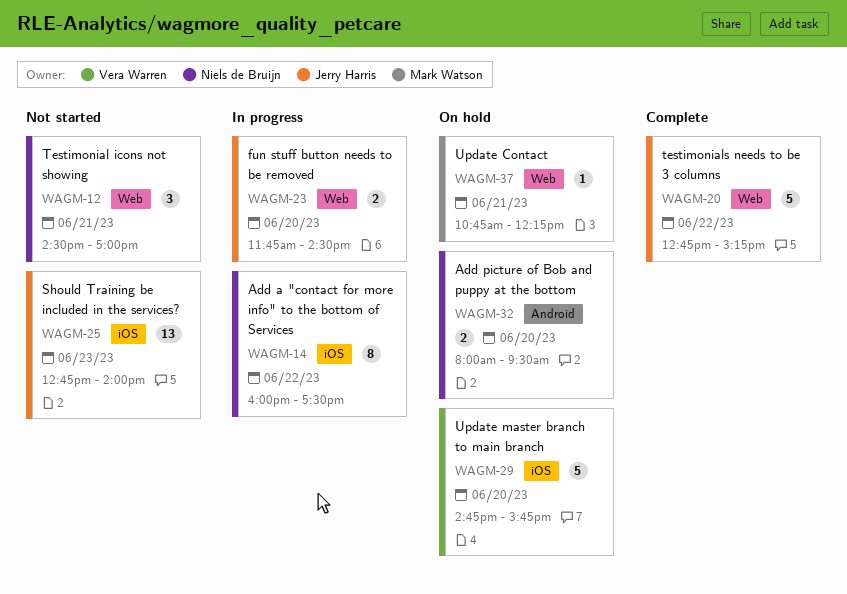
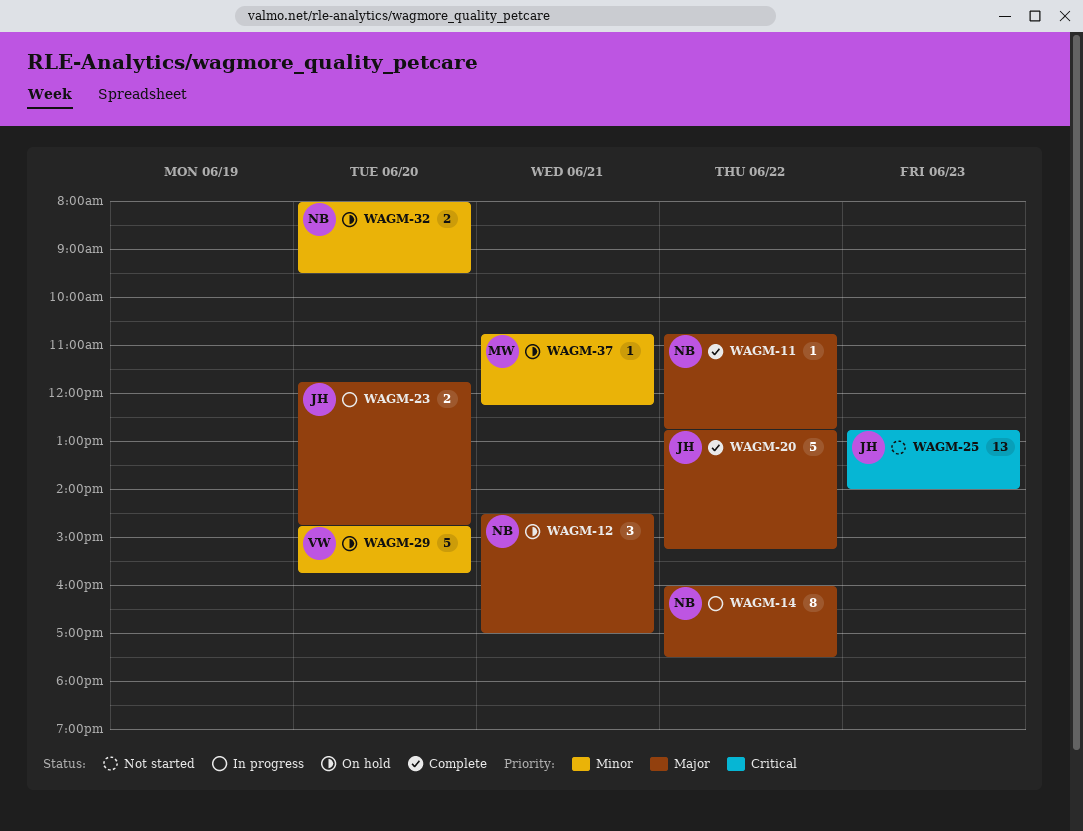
WAGM-11: none -> present
WAGM-12, status: Not started -> On hold
WAGM-23, ends: 14:30 -> 14:45

